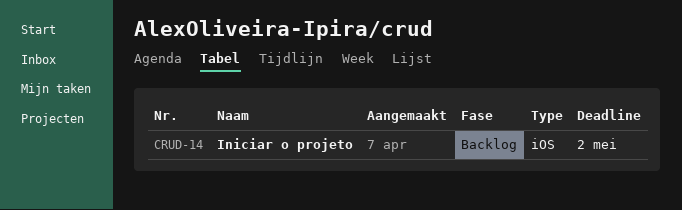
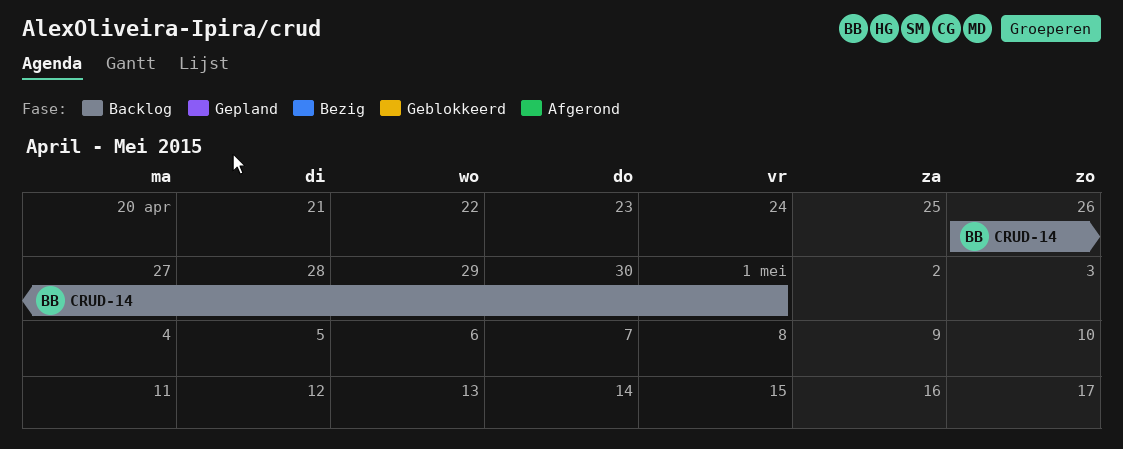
CRUD-14, due: May 2 -> May 1

